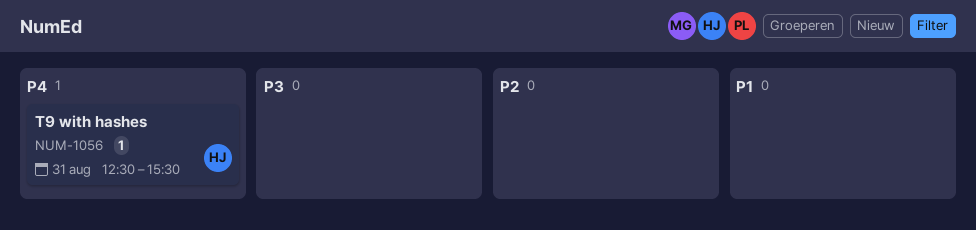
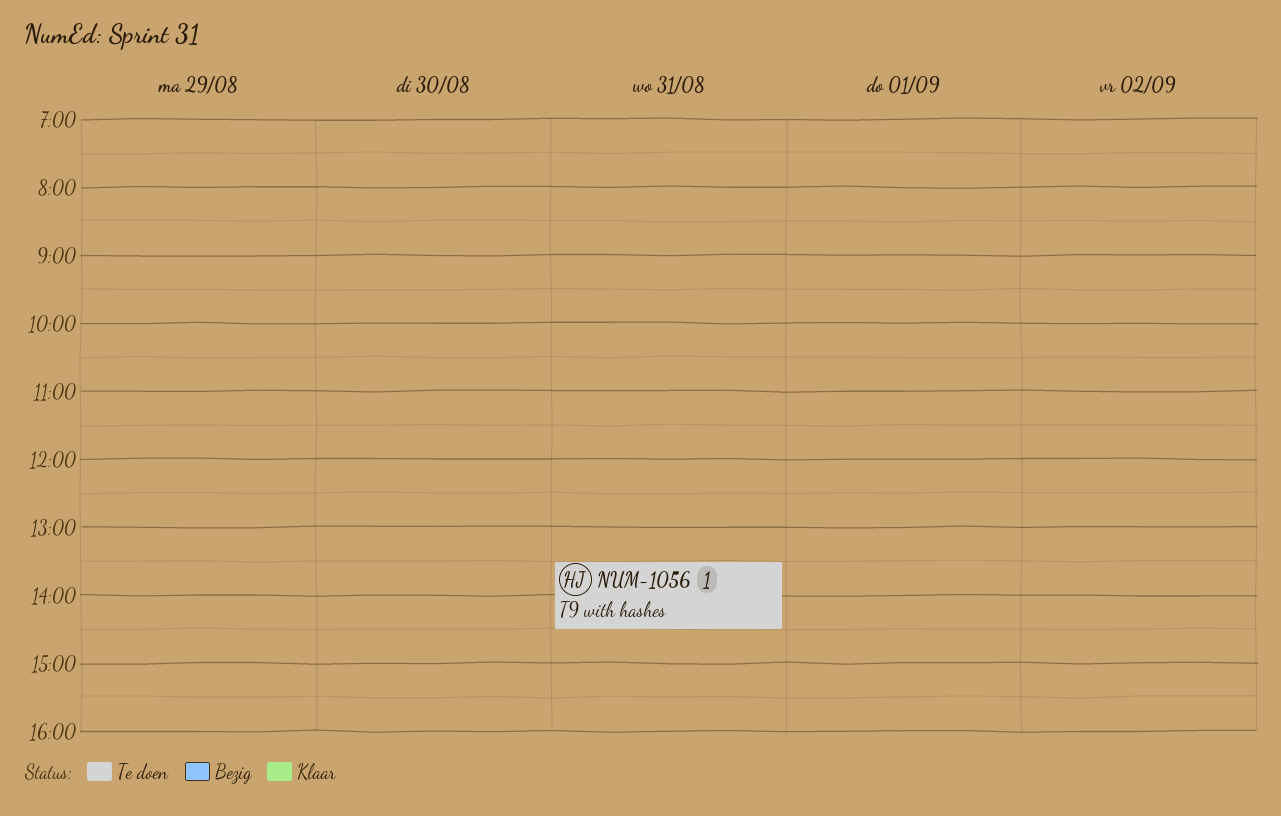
NUM-1056, begins: 12:30 -> 13:30
NUM-1056, ends: 15:30 -> 14:30

